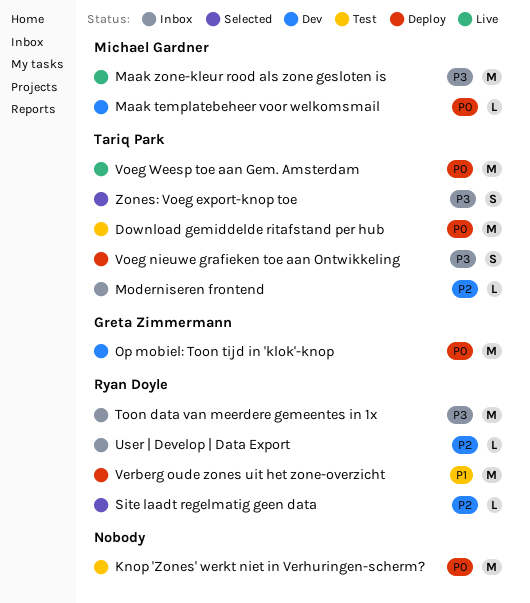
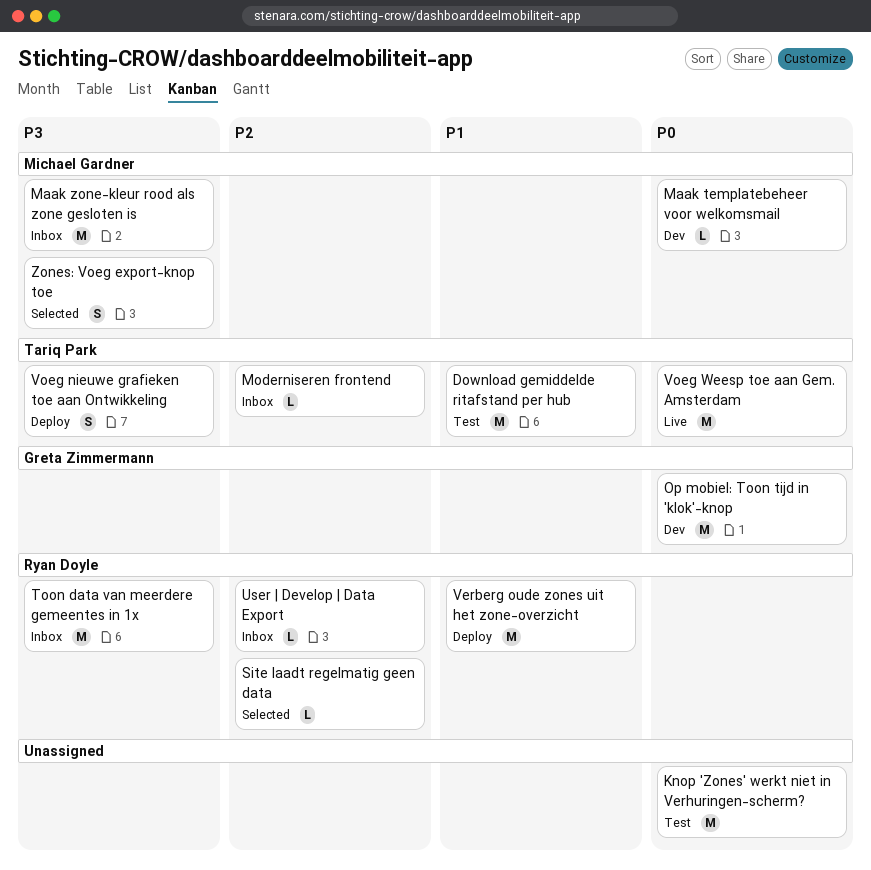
Download gemiddelde ritafstand per hub, priority: P0 -> P1
Maak zone-kleur rood als zone gesloten is, status: Live -> Inbox
Zones: Voeg export-knop toe, owner: Tariq Park -> Michael Gardner

